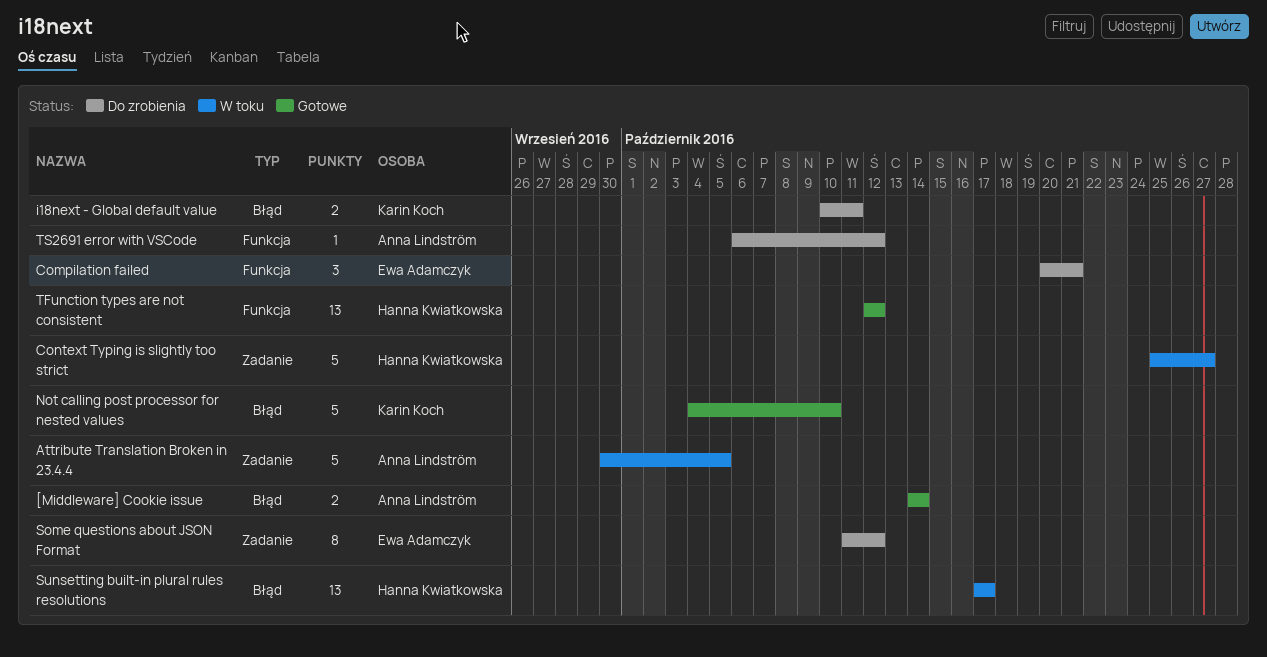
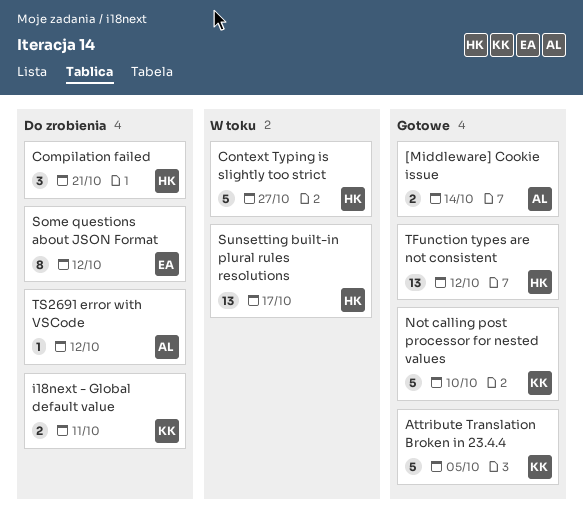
Attribute Translation Broken in 23.4.4, status: W toku -> Gotowe
Attribute Translation Broken in 23.4.4, owner: Anna Lindström -> Karin Koch
Compilation failed, owner: Ewa Adamczyk -> Hanna Kwiatkowska

